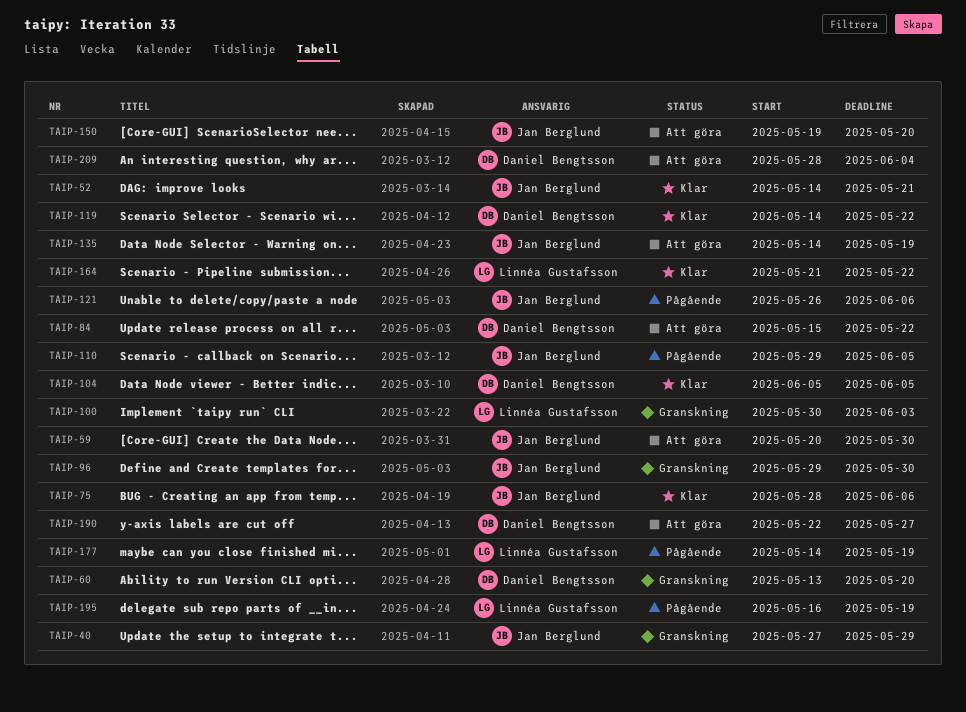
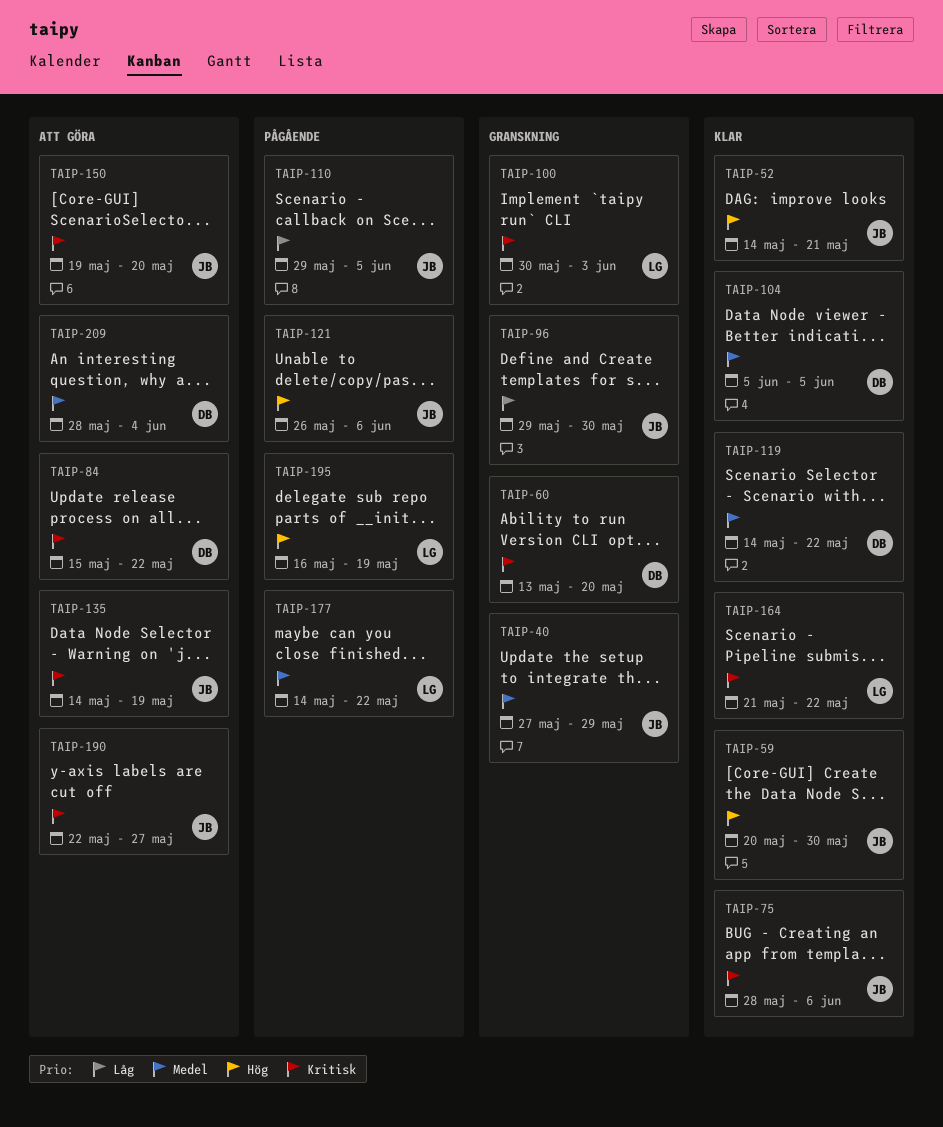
TAIP-59, status: Att göra -> Klar
TAIP-177, due: May 19 -> May 22
TAIP-190, owner: Daniel Bengtsson -> Jan Berglund

